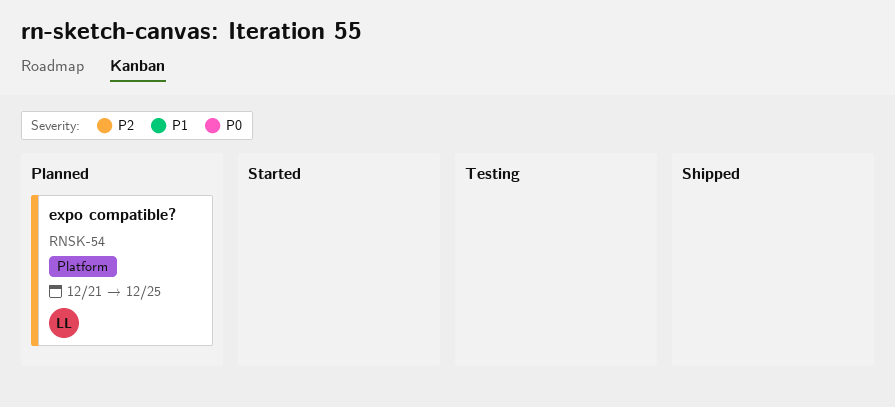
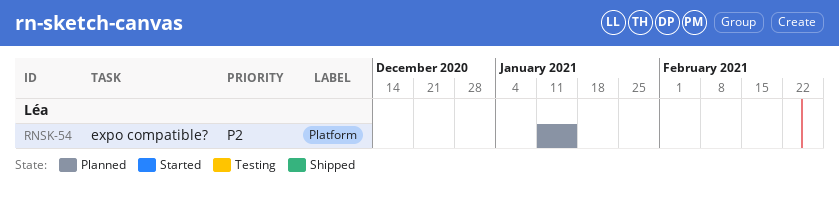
RNSK-54, start: Dec 21 -> Jan 11
RNSK-54, due: Dec 25 -> Jan 15

